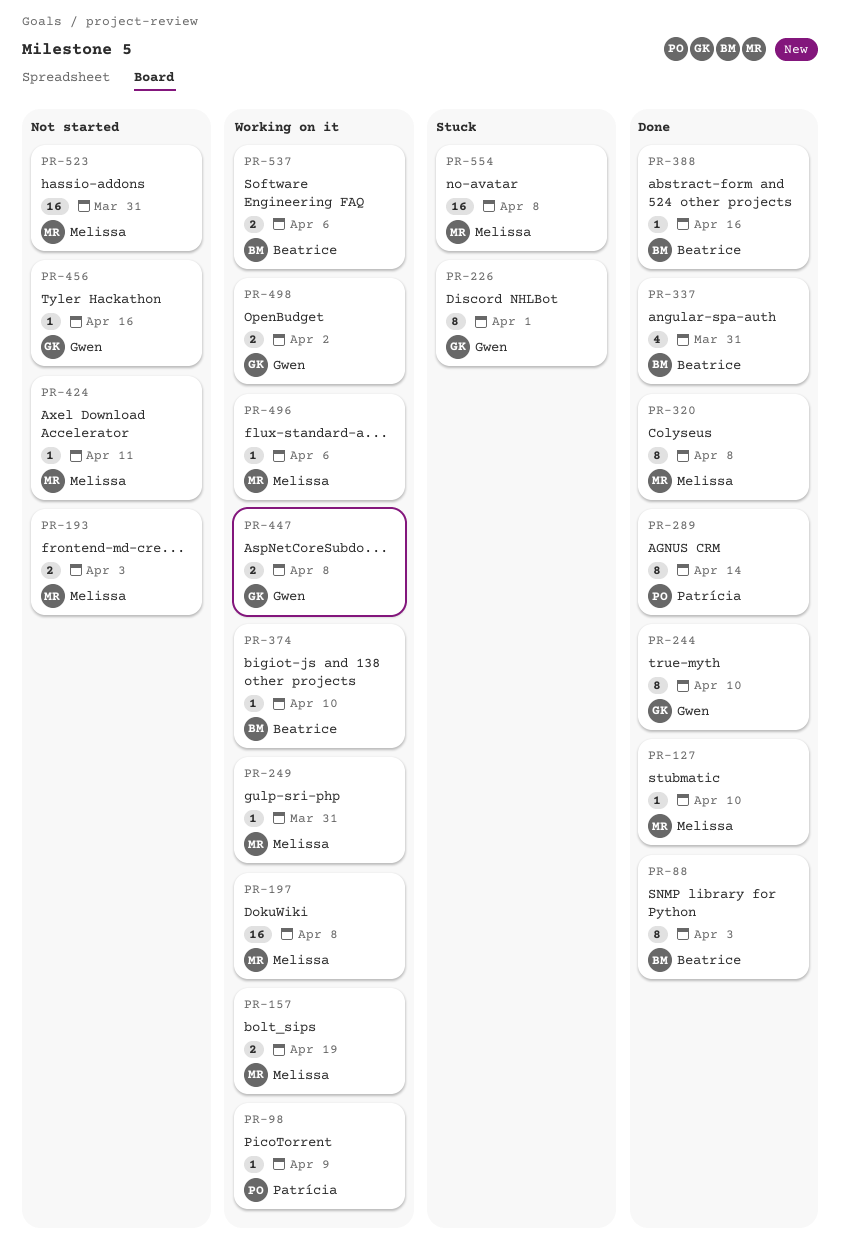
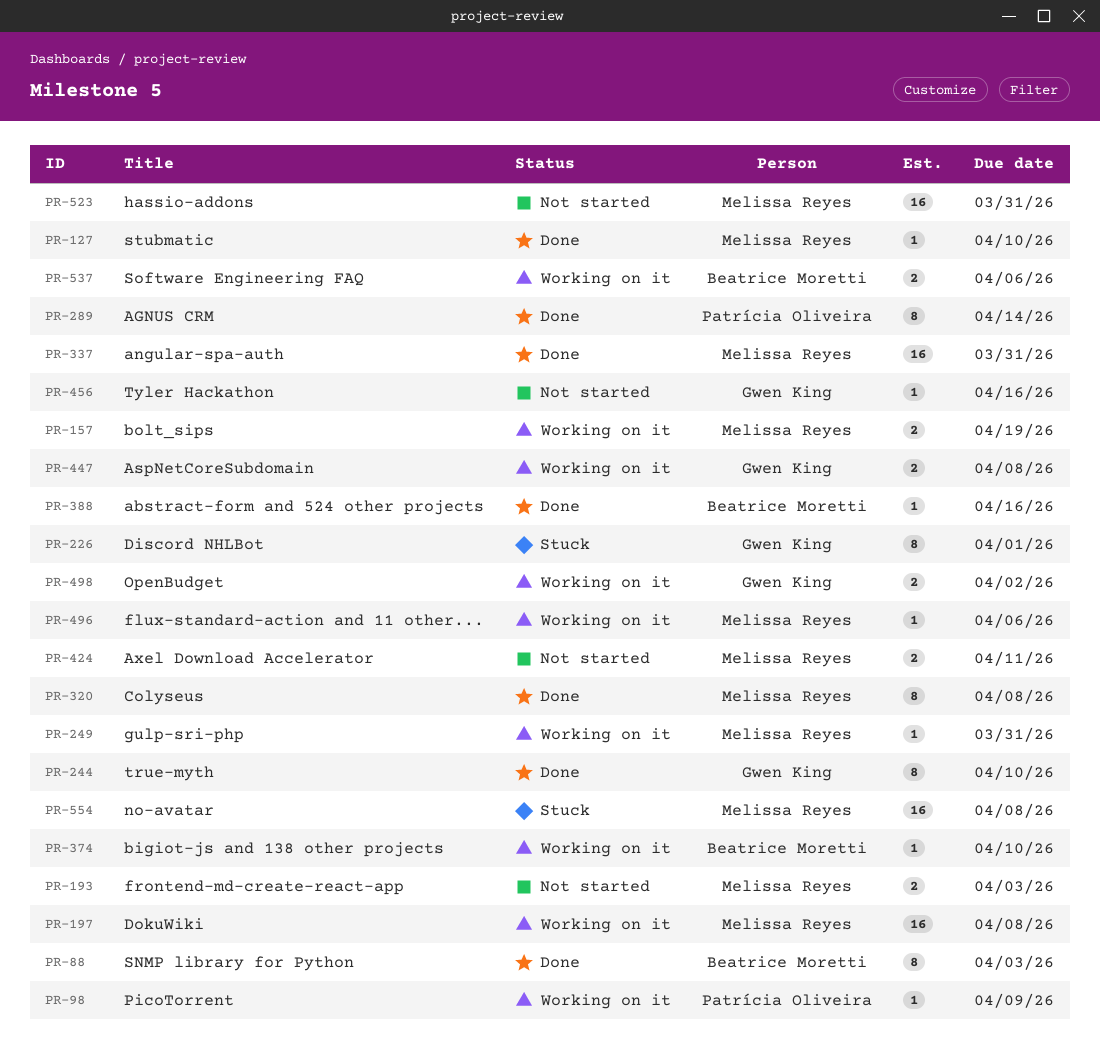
PR-337, owner: Beatrice Moretti -> Melissa Reyes
PR-337, estimate: 4 -> 16
PR-424, estimate: 1 -> 2

